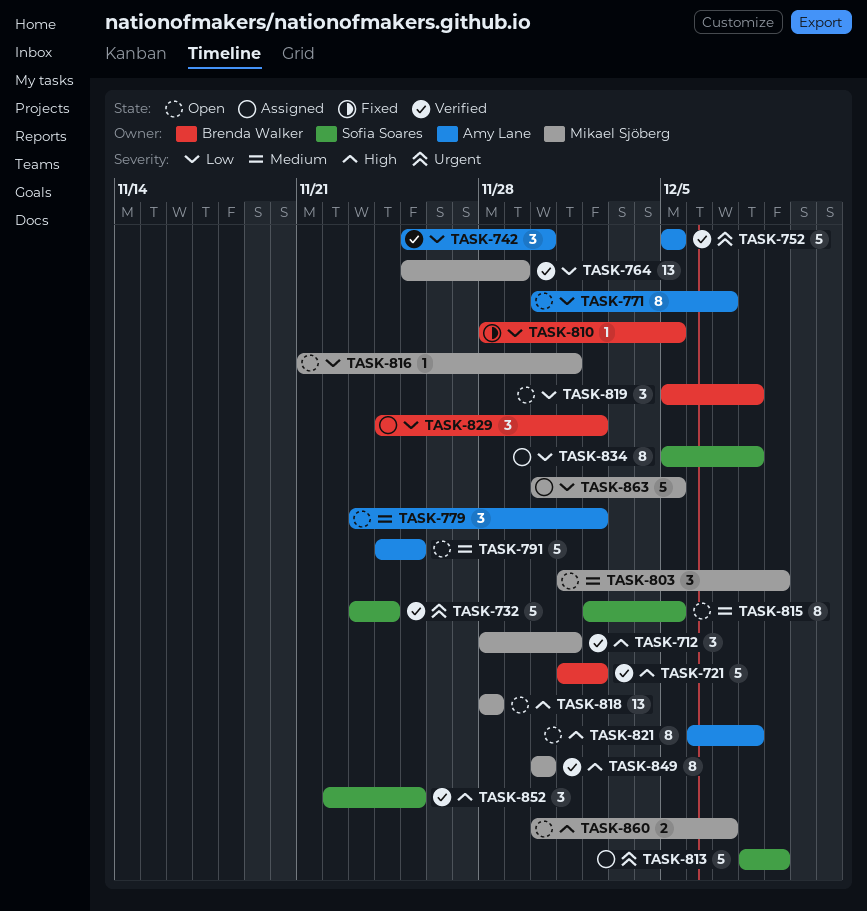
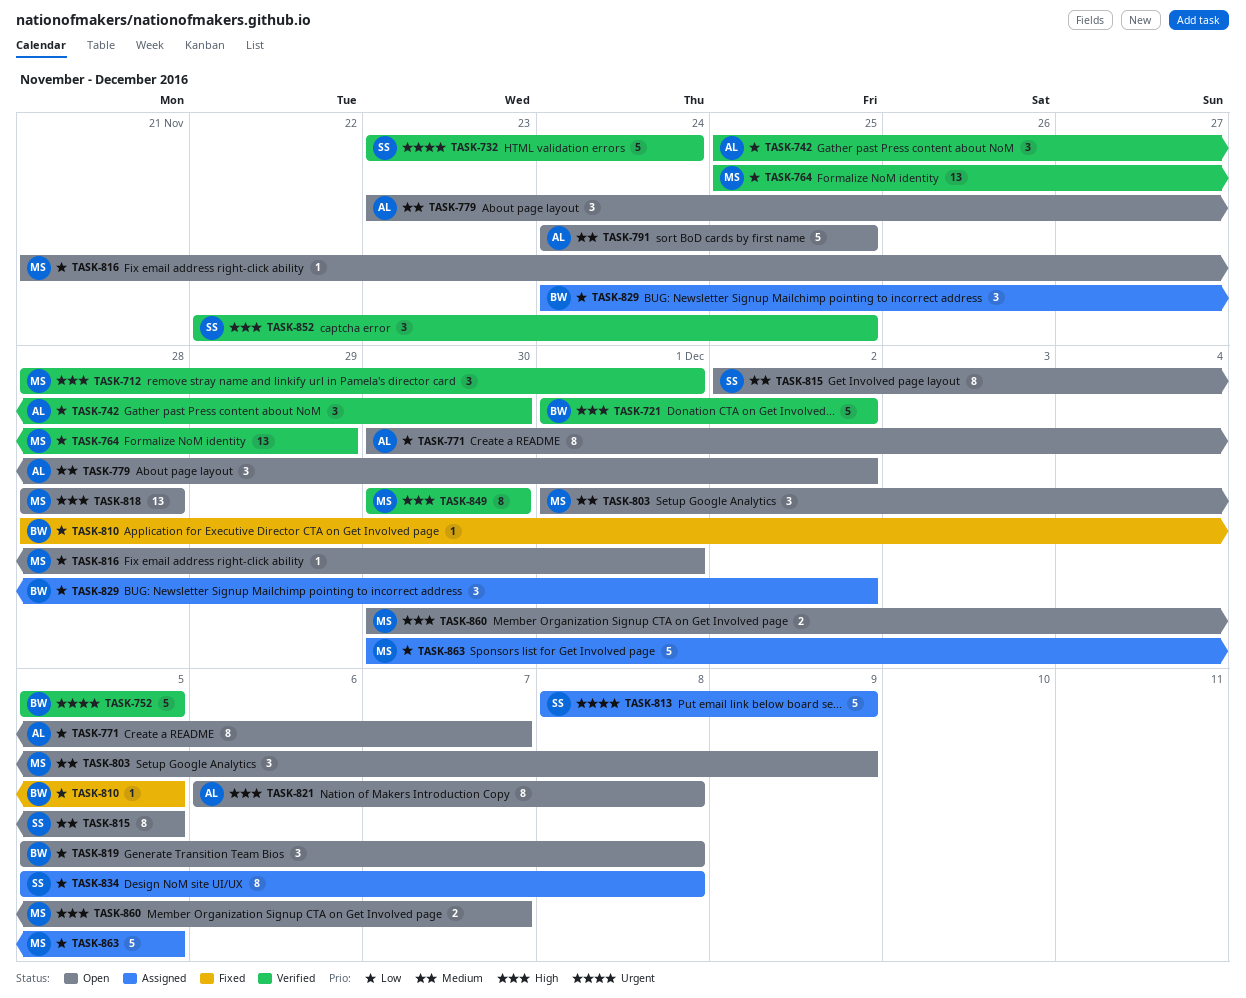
TASK-752, owner: Amy Lane -> Brenda Walker

